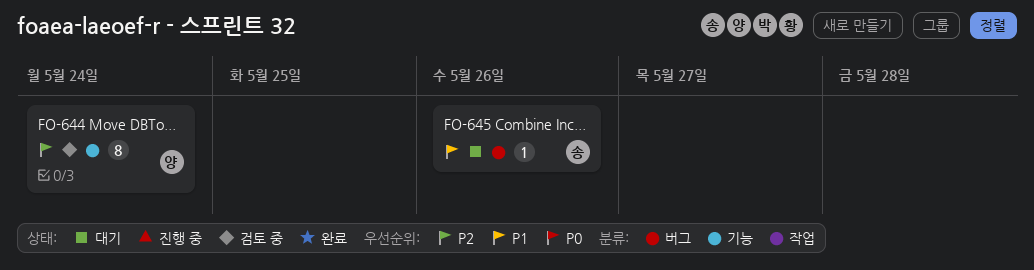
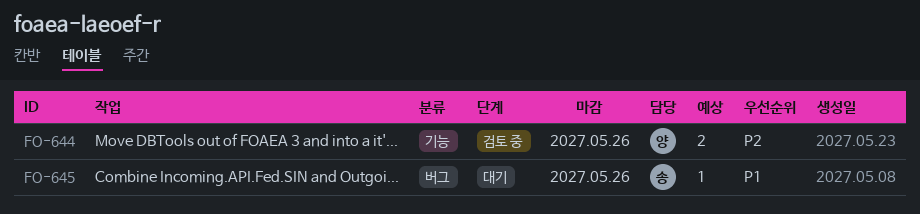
FO-644, estimate: 8 -> 2
FO-644, due: May 24 -> May 26

